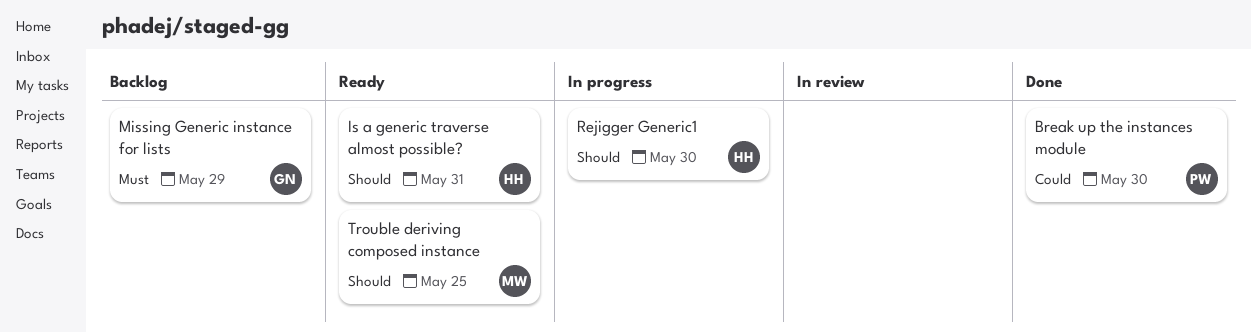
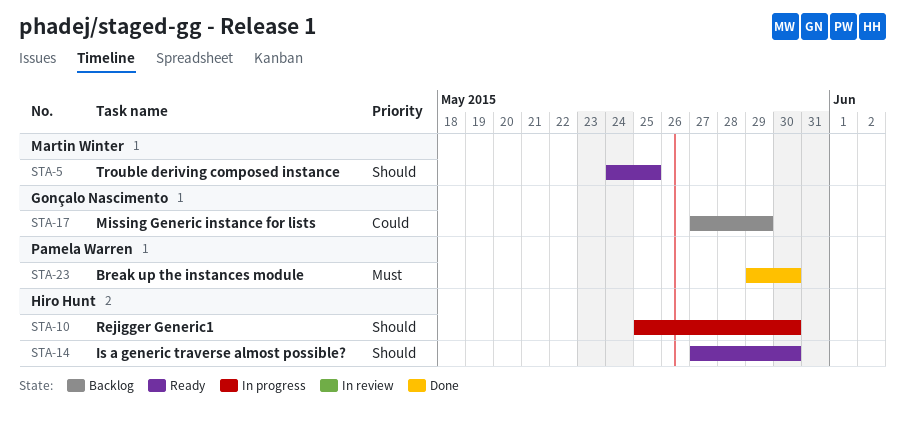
Break up the instances module, priority: Could -> Must
Is a generic traverse almost possible?, due: May 31 -> May 30
Missing Generic instance for lists, priority: Must -> Could

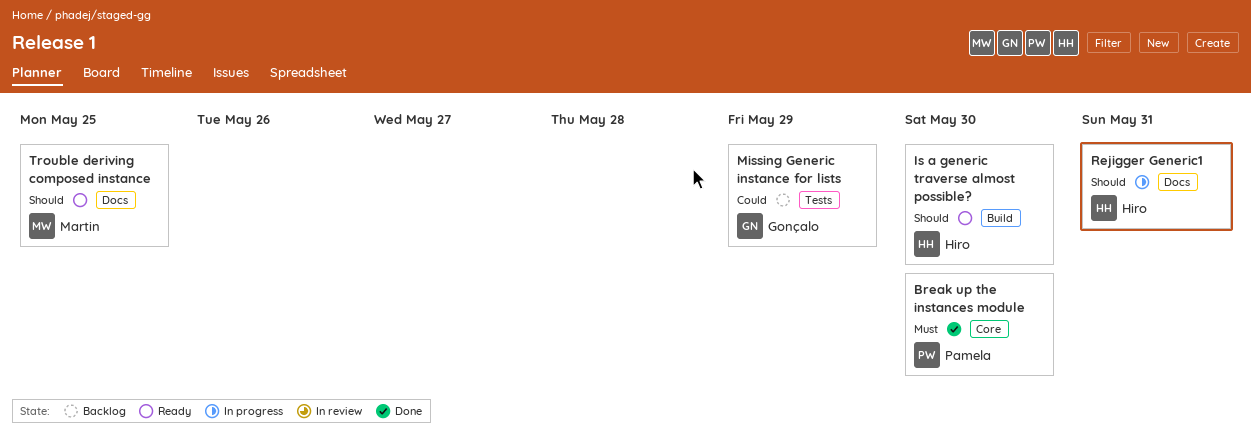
Rejigger Generic1, due: May 30 -> May 31

